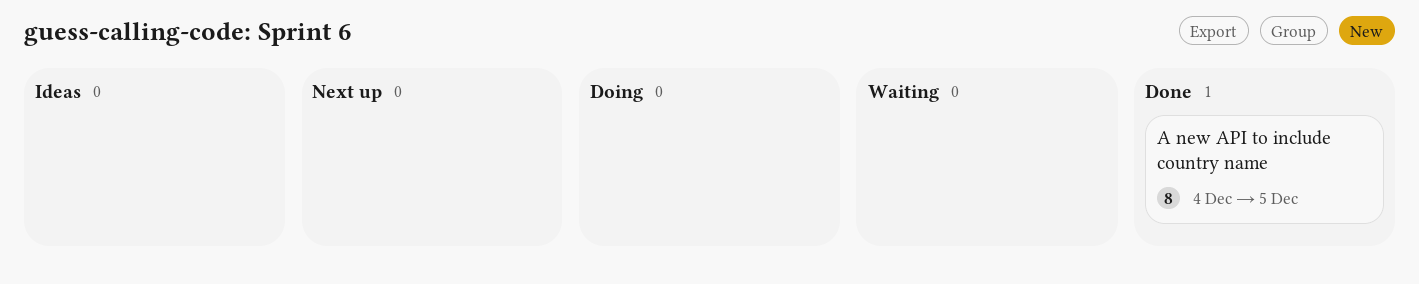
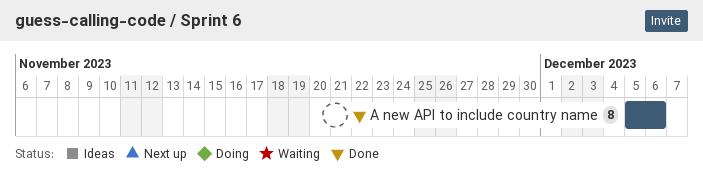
A new API to include country name, start: Dec 4 -> Dec 5
A new API to include country name, due: Dec 5 -> Dec 6

